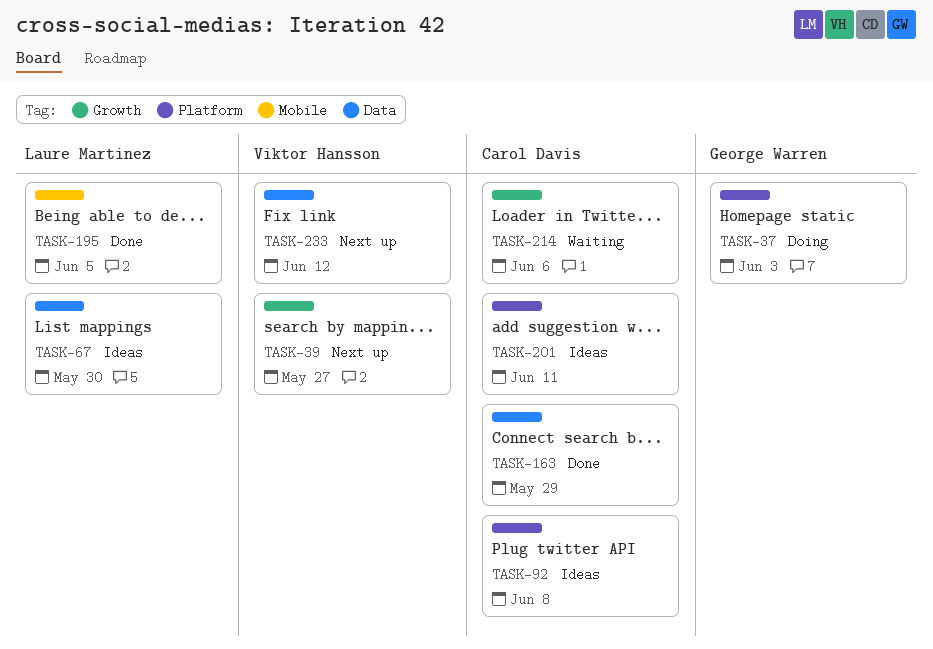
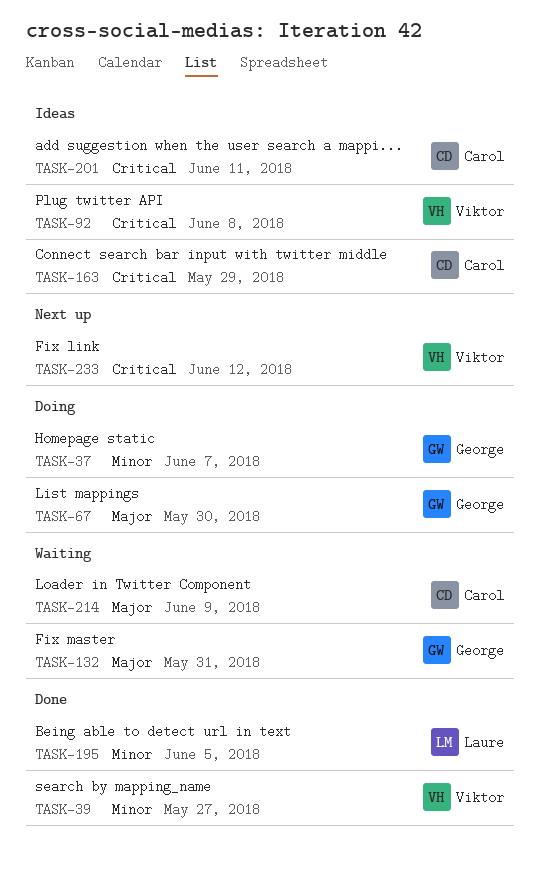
TASK-37, due: Jun 3 -> Jun 7
TASK-39, status: Next up -> Done
TASK-67, status: Ideas -> Doing
TASK-67, owner: Laure Martinez -> George Warren
TASK-92, owner: Carol Davis -> Viktor Hansson
TASK-132: none -> present
TASK-163, status: Done -> Ideas
TASK-214, due: Jun 6 -> Jun 9

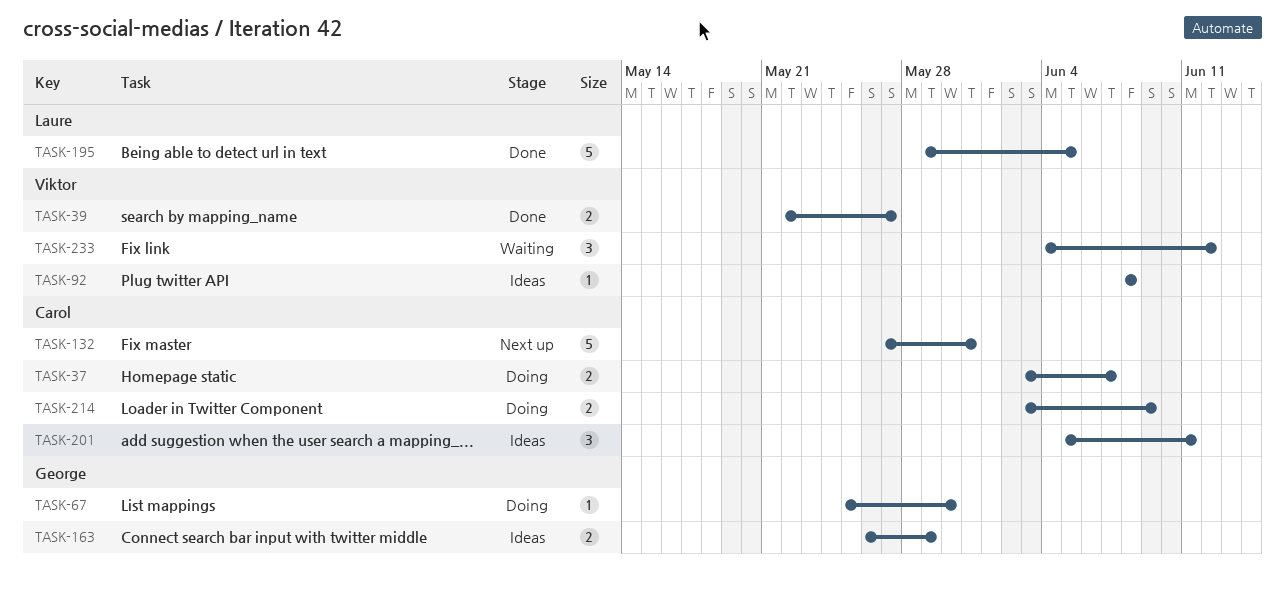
TASK-37, owner: George -> Carol
TASK-132, status: Waiting -> Next up
TASK-132, owner: George -> Carol
TASK-163, owner: Carol -> George
TASK-214, status: Waiting -> Doing
TASK-233, status: Next up -> Waiting

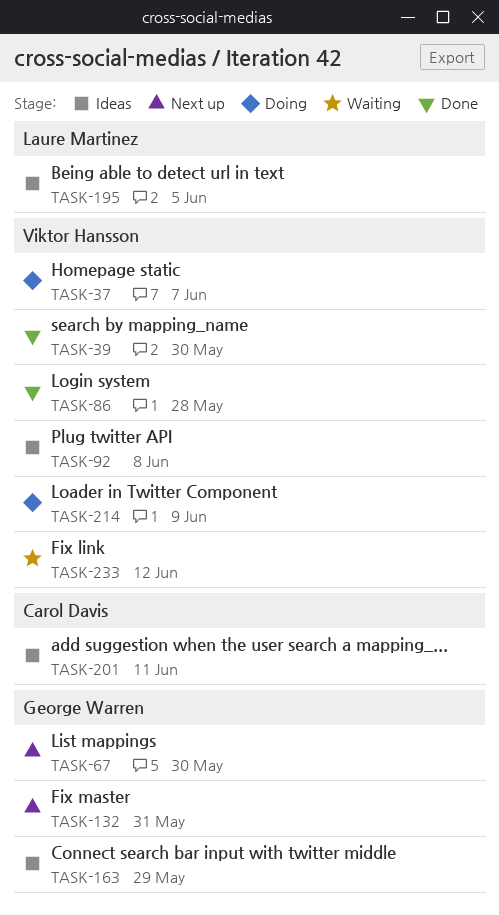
TASK-37, owner: Carol Davis -> Viktor Hansson
TASK-39, due: May 27 -> May 30
TASK-67, status: Doing -> Next up
TASK-86: none -> present
TASK-132, owner: Carol Davis -> George Warren
TASK-195, status: Done -> Ideas
TASK-214, owner: Carol Davis -> Viktor Hansson

